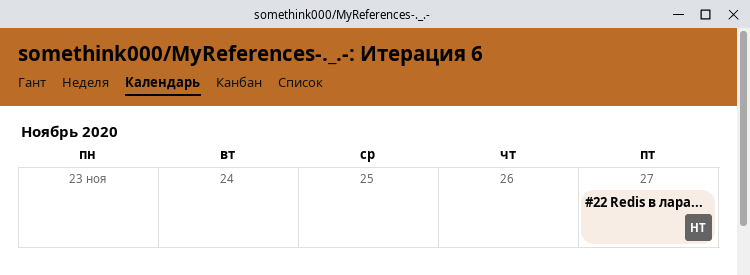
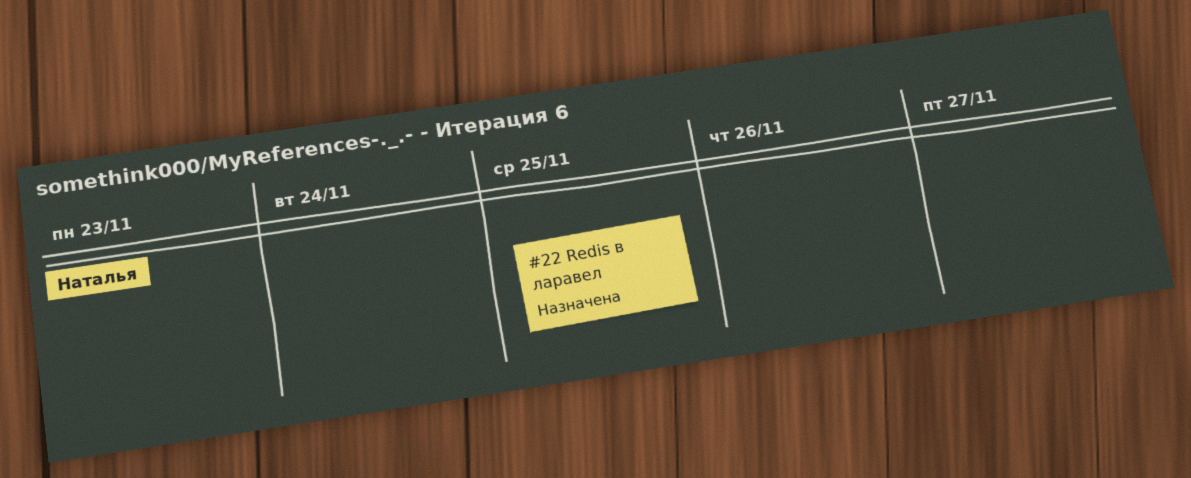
#22, due: Nov 27 -> Nov 25

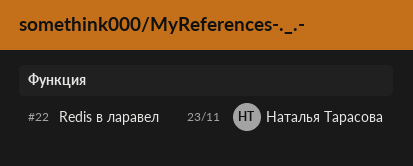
#22, due: Nov 25 -> Nov 23

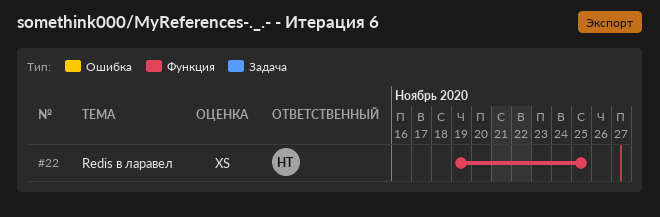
#22, due: Nov 23 -> Nov 25

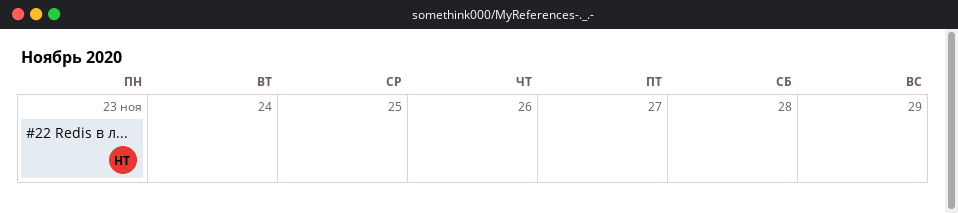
#22, due: Nov 25 -> Nov 23

